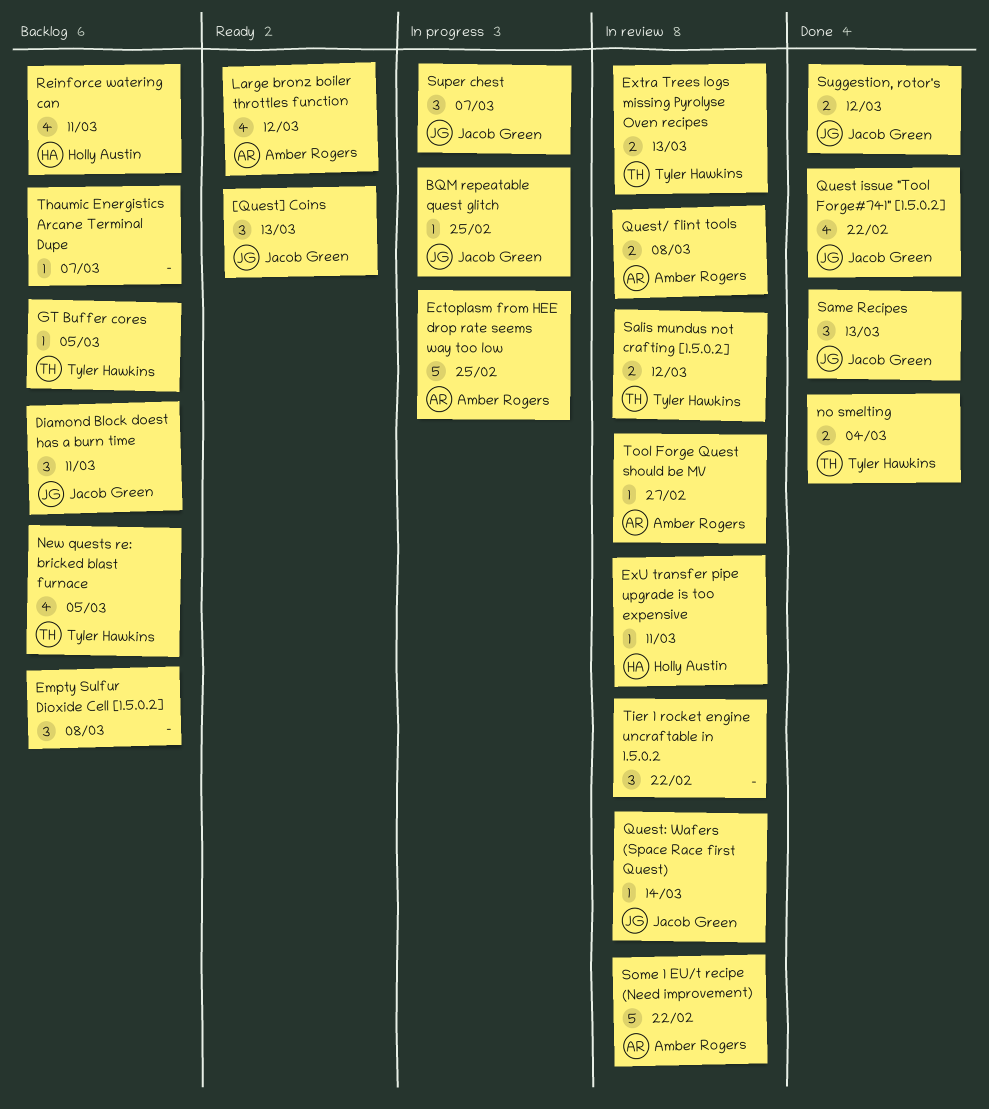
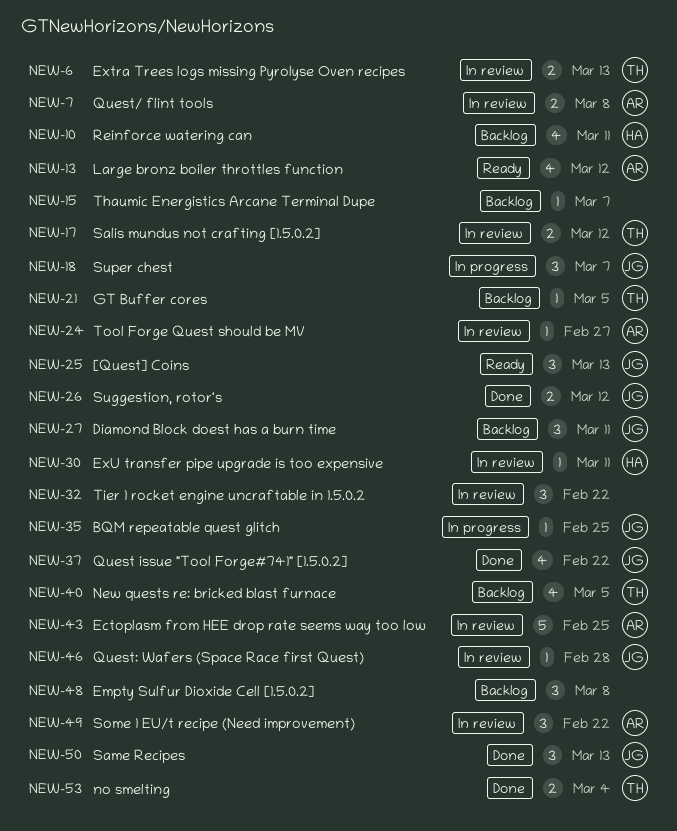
Ectoplasm from HEE drop rate seems way too low, status: In progress -> In review
Quest: Wafers (Space Race first Quest), due: Mar 14 -> Feb 28
Some 1 EU/t recipe (Need improvement), estimate: 5 -> 3

